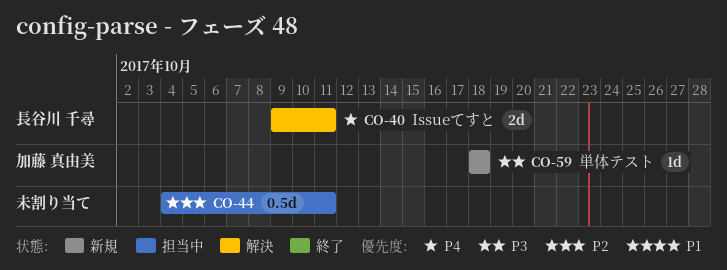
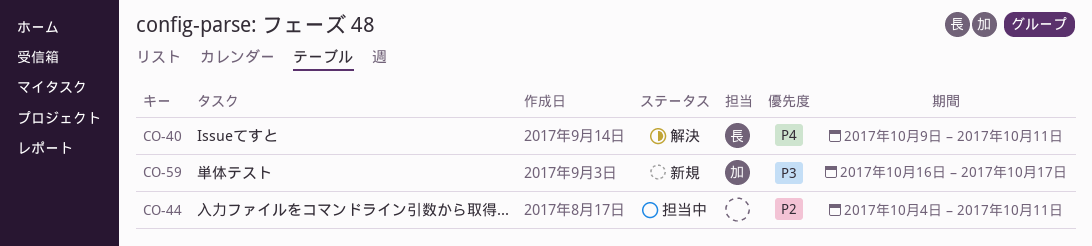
CO-59, start: Oct 18 -> Oct 16
CO-59, due: Oct 18 -> Oct 17

